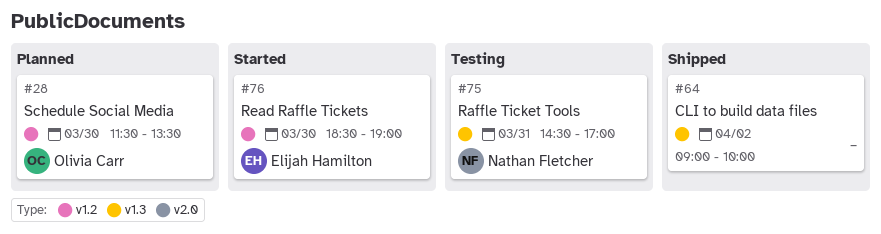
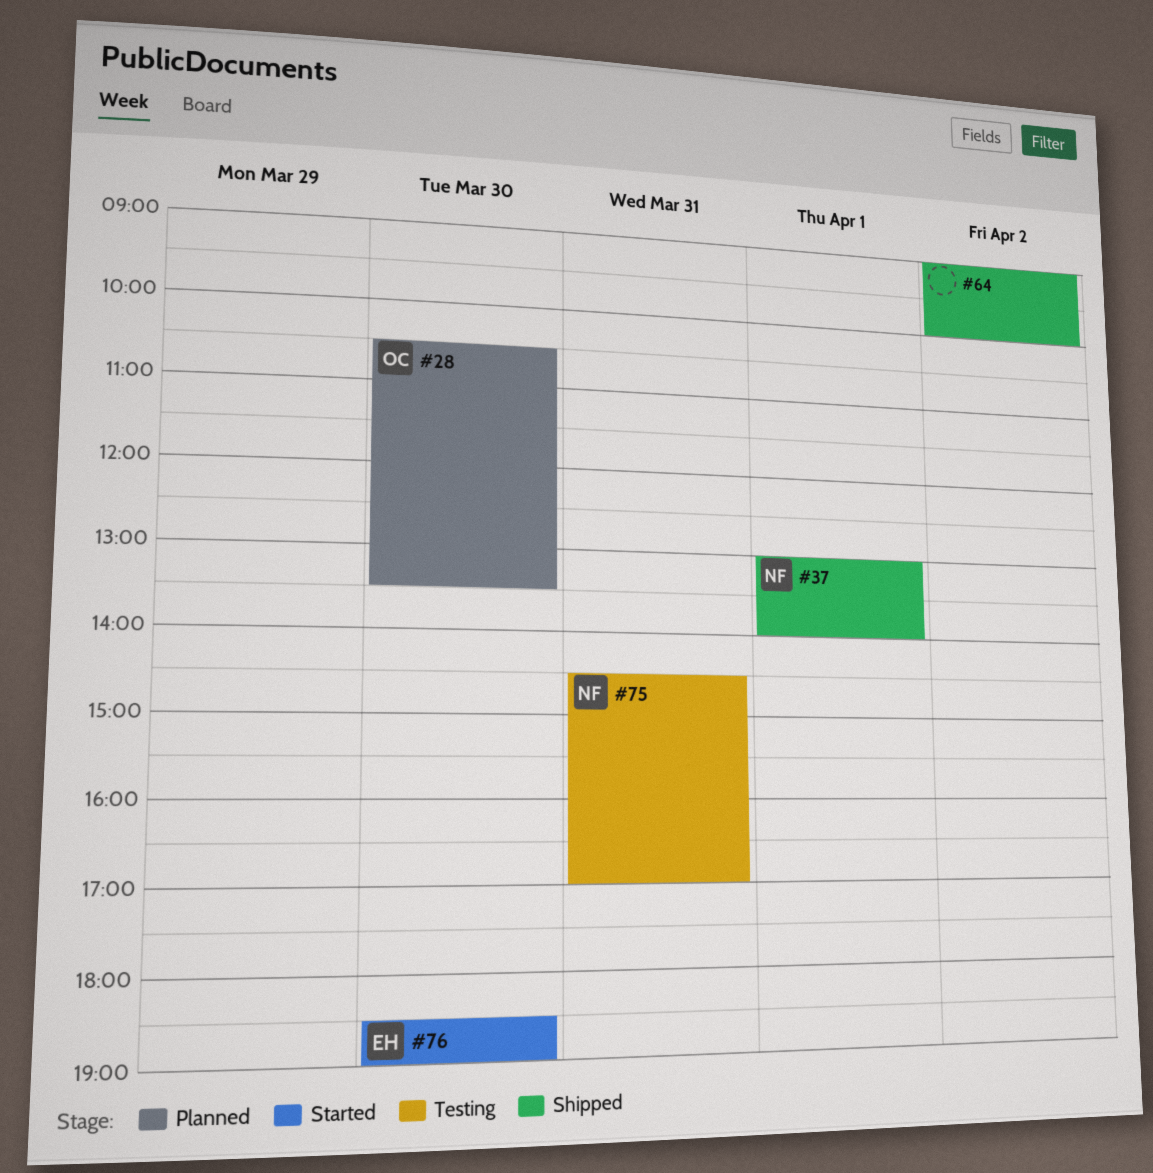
#28, begins: 11:30 -> 10:30
#37: none -> present

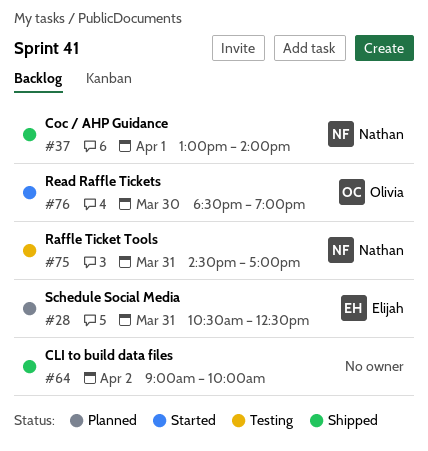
#28, owner: Olivia -> Elijah
#28, day: Mar 30 -> Mar 31
#28, ends: 13:30 -> 12:30
#76, owner: Elijah -> Olivia

